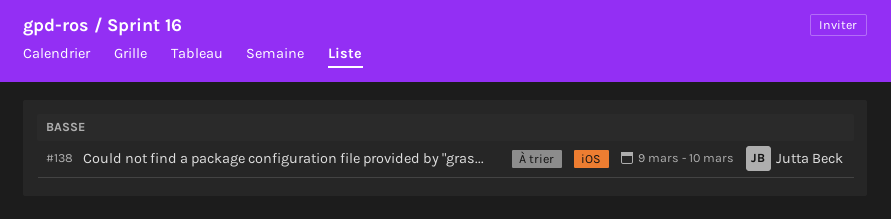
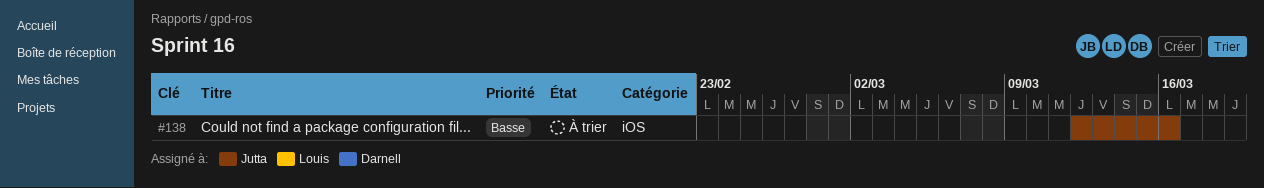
#138, start: Mar 9 -> Mar 12
#138, due: Mar 10 -> Mar 16

